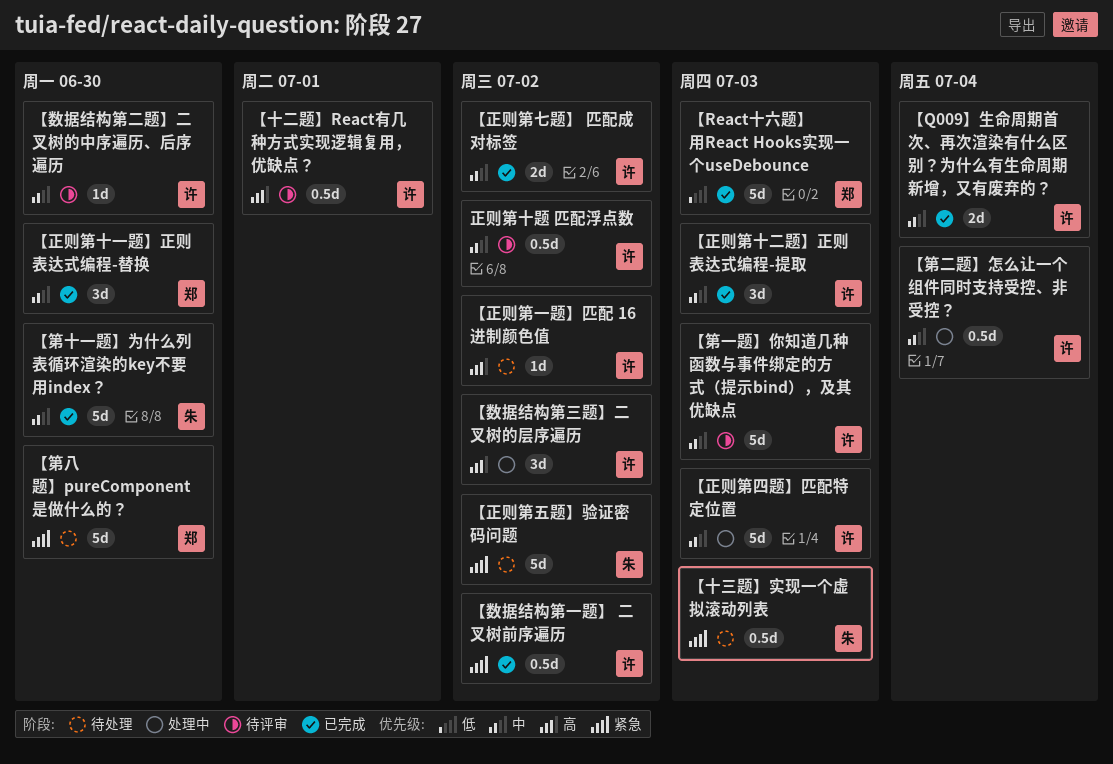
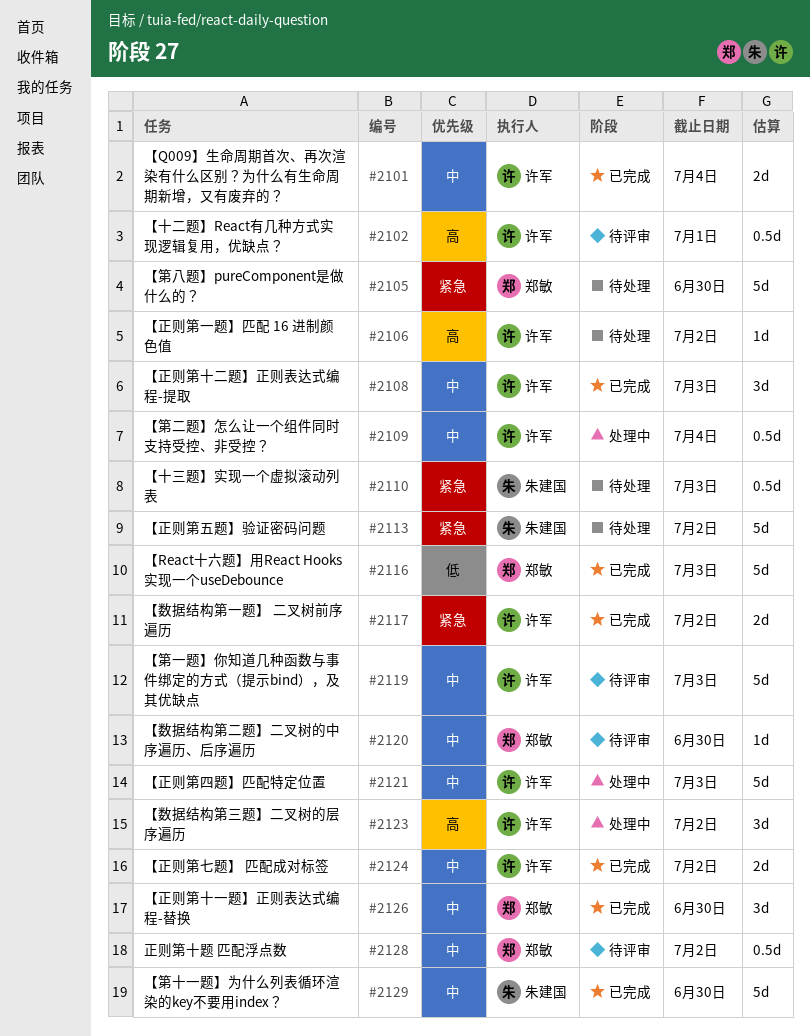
【数据结构第一题】 二叉树前序遍历, estimate: 0.5d -> 2d
【数据结构第二题】二叉树的中序遍历、后序遍历, owner: 许军 -> 郑敏
正则第十题 匹配浮点数, owner: 许军 -> 郑敏

